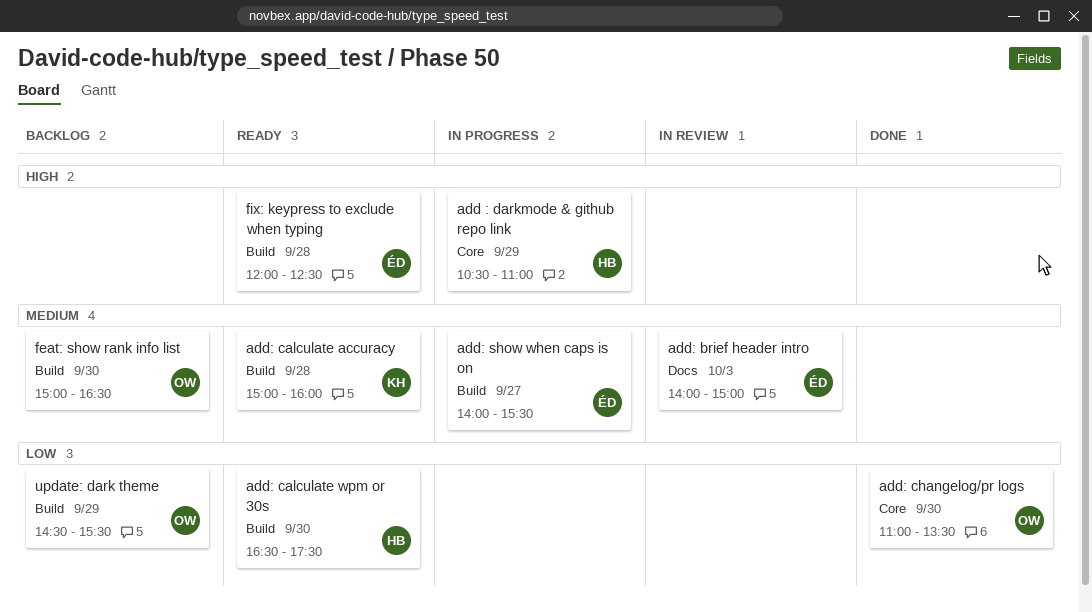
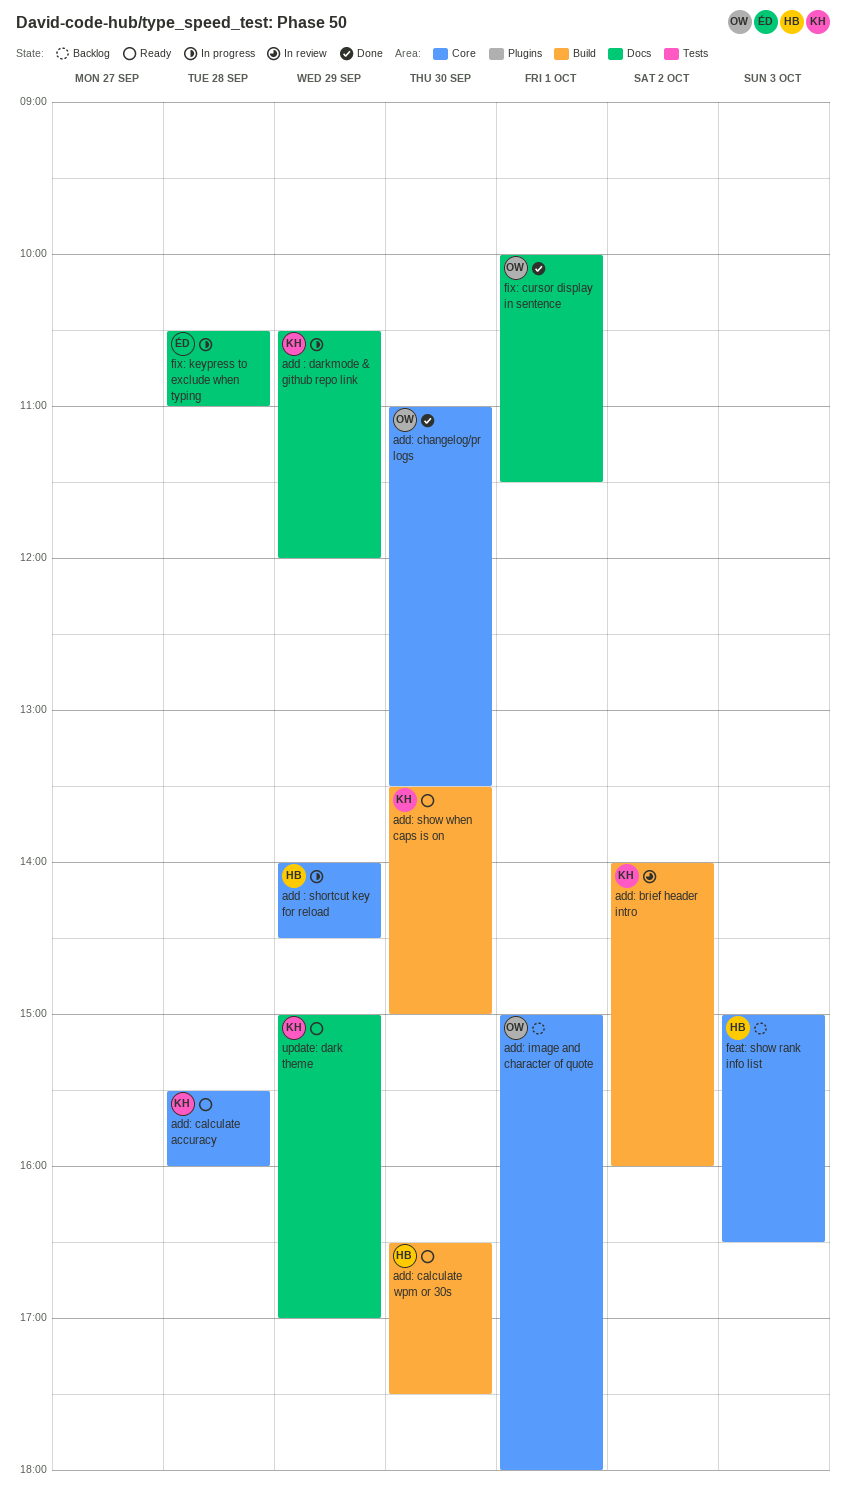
add : darkmode & github repo link, owner: HB -> KH
add : darkmode & github repo link, label: Core -> Docs
add : darkmode & github repo link, ends: 11:00 -> 12:00
add : shortcut key for reload: none -> present
add: brief header intro, owner: ÉD -> KH
add: brief header intro, label: Docs -> Build
add: brief header intro, day: Oct 3 -> Oct 2
add: brief header intro, ends: 15:00 -> 16:00
add: calculate accuracy, label: Build -> Core
add: calculate accuracy, begins: 15:00 -> 15:30
add: image and character of quote: none -> present
add: show when caps is on, status: In progress -> Ready
add: show when caps is on, owner: ÉD -> KH
add: show when caps is on, day: Sep 27 -> Sep 30
add: show when caps is on, begins: 14:00 -> 13:30
add: show when caps is on, ends: 15:30 -> 15:00
feat: show rank info list, owner: OW -> HB
feat: show rank info list, label: Build -> Core
feat: show rank info list, day: Sep 30 -> Oct 3
fix: cursor display in sentence: none -> present
fix: keypress to exclude when typing, status: Ready -> In progress
fix: keypress to exclude when typing, label: Build -> Docs
fix: keypress to exclude when typing, begins: 12:00 -> 10:30
fix: keypress to exclude when typing, ends: 12:30 -> 11:00
update: dark theme, status: Backlog -> Ready
update: dark theme, owner: OW -> KH
update: dark theme, label: Build -> Docs
update: dark theme, begins: 14:30 -> 15:00
update: dark theme, ends: 15:30 -> 17:00

